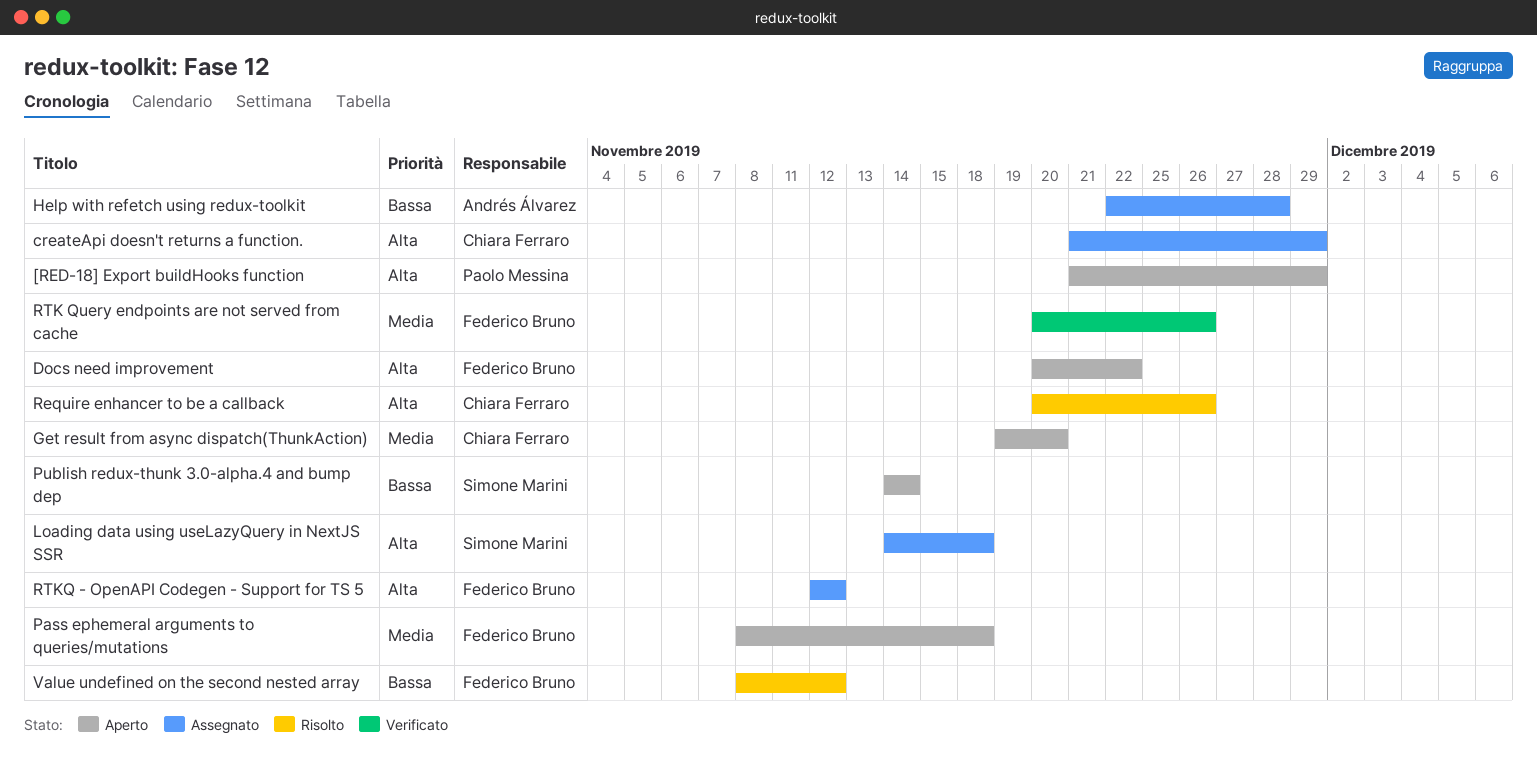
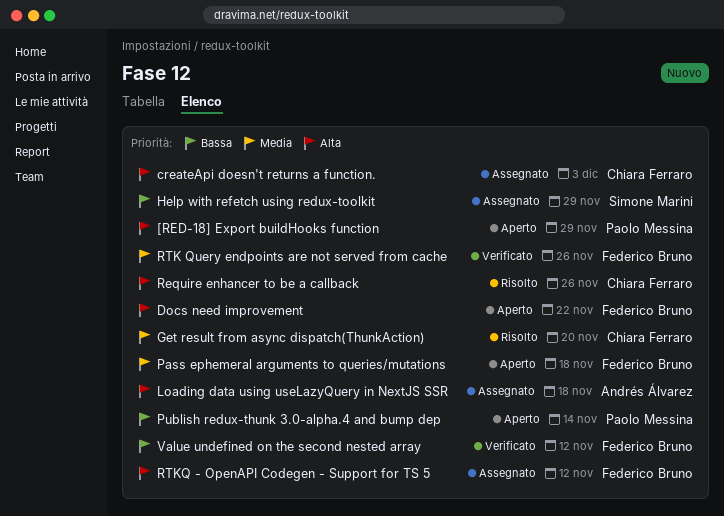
createApi doesn't returns a function., due: Nov 29 -> Dec 3
Get result from async dispatch(ThunkAction), status: Aperto -> Risolto
Help with refetch using redux-toolkit, owner: Andrés Álvarez -> Simone Marini
Help with refetch using redux-toolkit, due: Nov 28 -> Nov 29
Loading data using useLazyQuery in NextJS SSR, owner: Simone Marini -> Andrés Álvarez
Publish redux-thunk 3.0-alpha.4 and bump dep, owner: Simone Marini -> Paolo Messina
Value undefined on the second nested array, status: Risolto -> Verificato

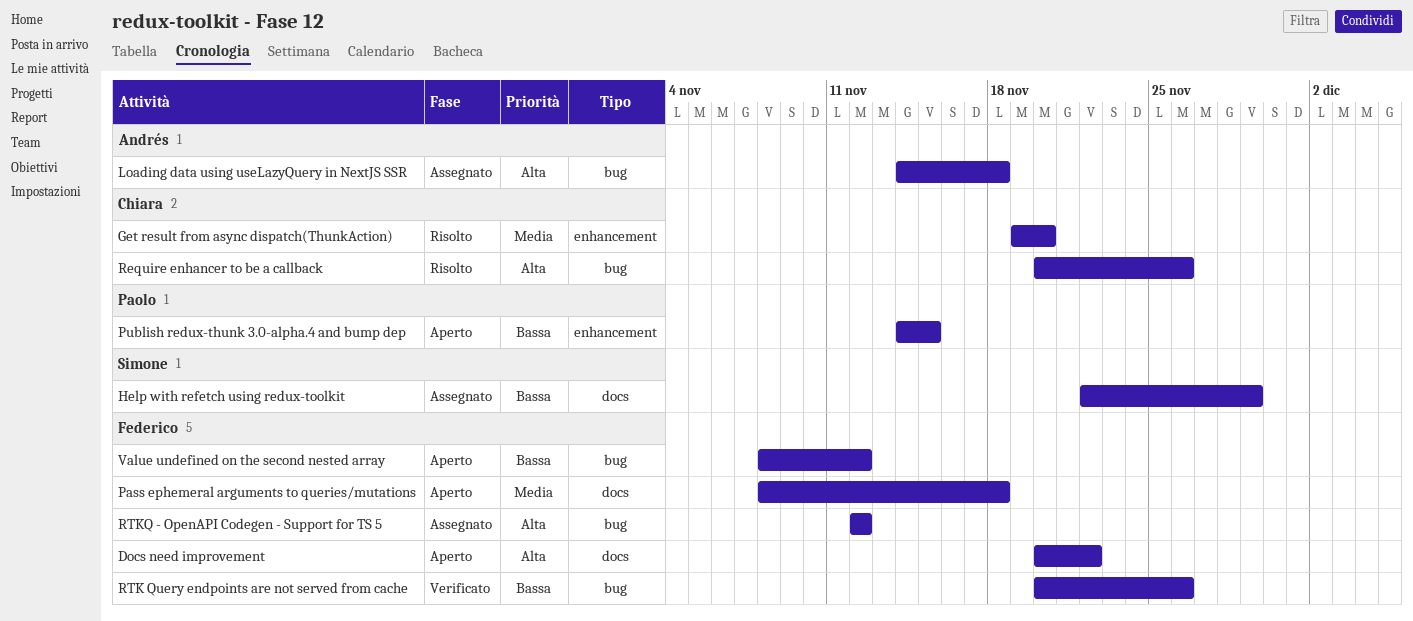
[RED-18] Export buildHooks function: present -> none
createApi doesn't returns a function.: present -> none
Publish redux-thunk 3.0-alpha.4 and bump dep, due: Nov 14 -> Nov 15
RTK Query endpoints are not served from cache, priority: Media -> Bassa
Value undefined on the second nested array, status: Verificato -> Aperto

